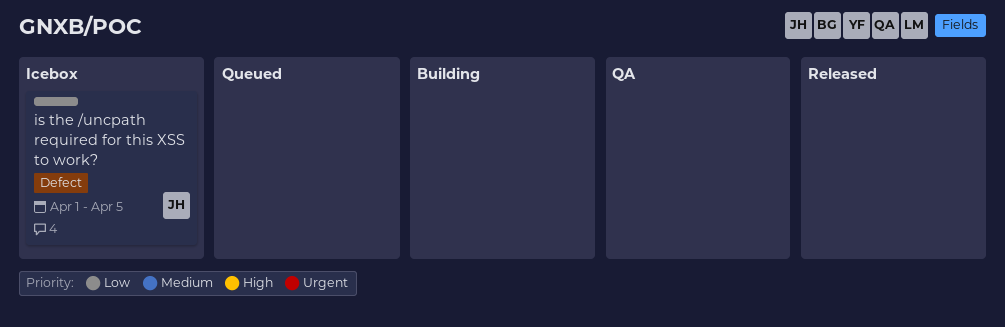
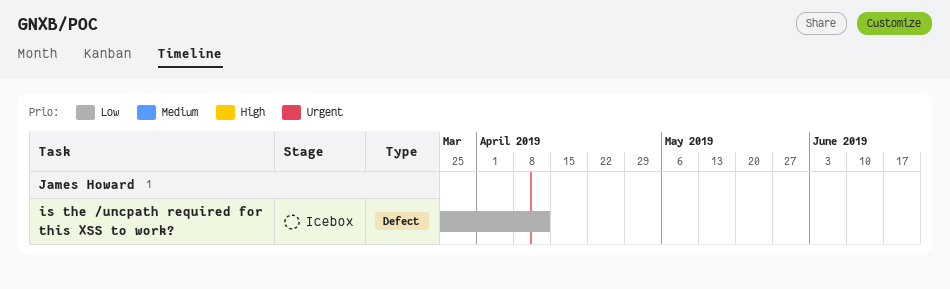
is the /uncpath required for this XSS to work?, start: Apr 1 -> Mar 25
is the /uncpath required for this XSS to work?, due: Apr 5 -> Apr 12

